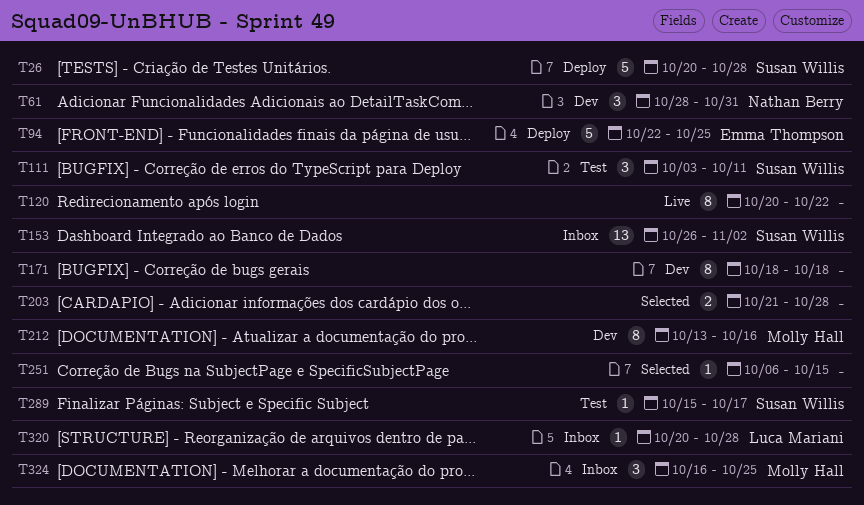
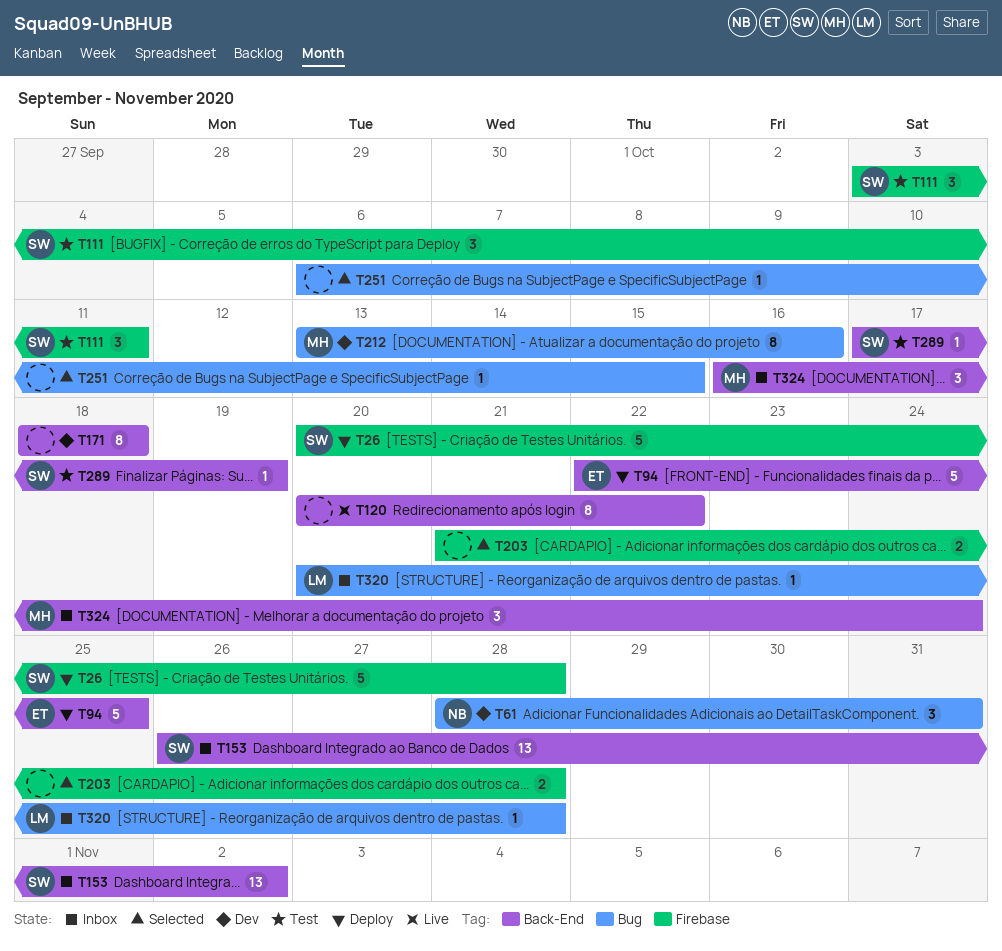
T289, start: Oct 15 -> Oct 17
T289, due: Oct 17 -> Oct 19
T324, due: Oct 25 -> Oct 24

